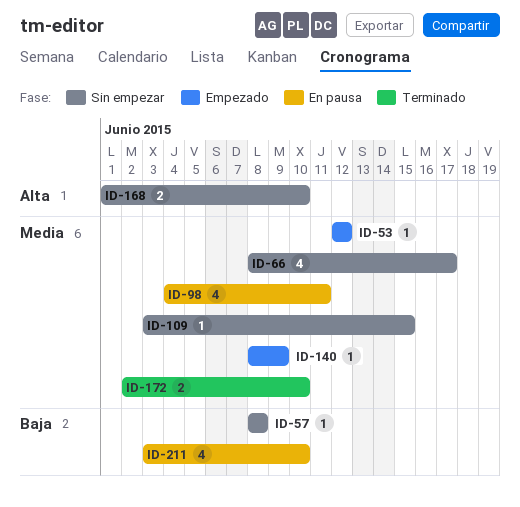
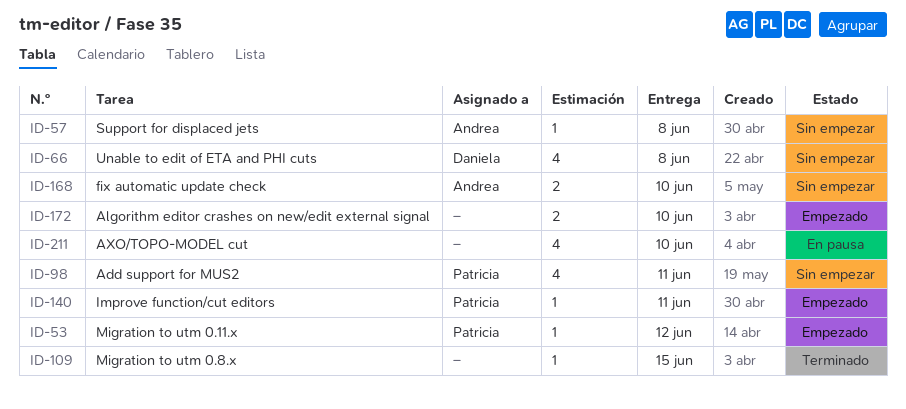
ID-66, due: Jun 17 -> Jun 8
ID-98, status: En pausa -> Sin empezar
ID-109, status: Sin empezar -> Terminado
ID-140, due: Jun 9 -> Jun 11
ID-172, status: Terminado -> Empezado

